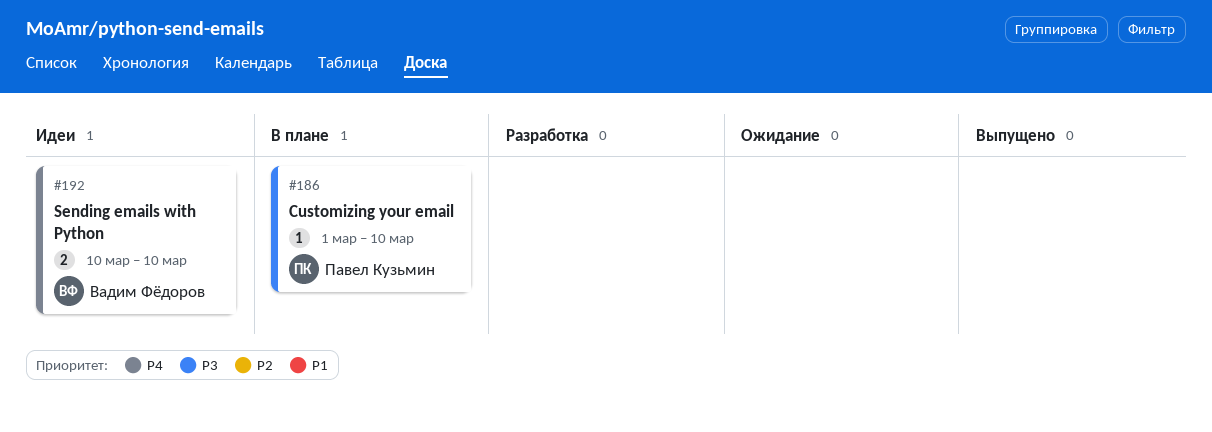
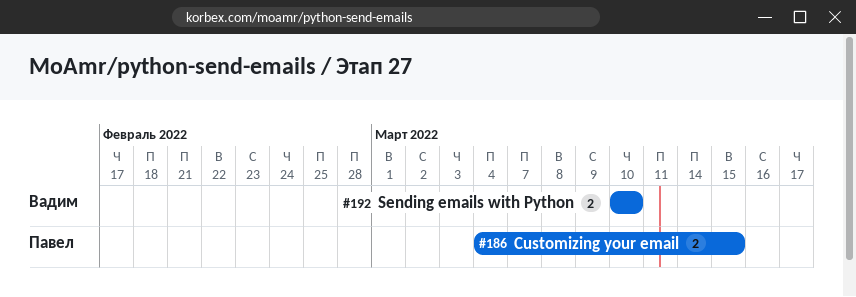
#186, estimate: 1 -> 2
#186, start: Mar 1 -> Mar 4
#186, due: Mar 10 -> Mar 15

